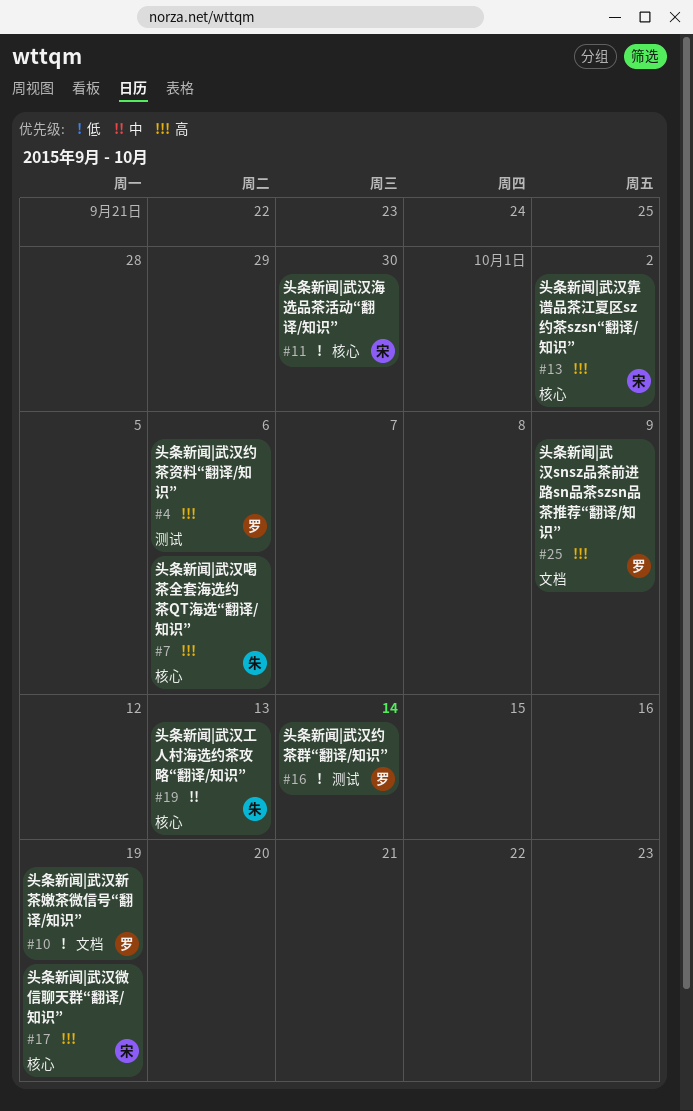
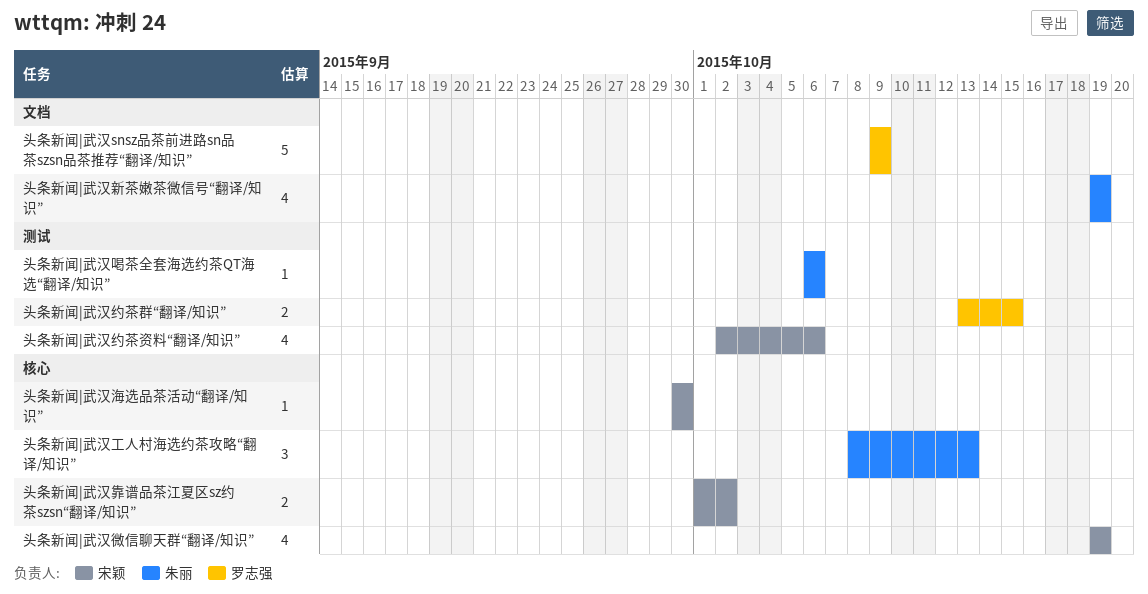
头条新闻|武汉喝茶全套海选约茶QT海选“翻译/知识”, label: 核心 -> 测试
头条新闻|武汉新茶嫩茶微信号“翻译/知识”, owner: 罗志强 -> 朱丽
头条新闻|武汉约茶群“翻译/知识”, due: Oct 14 -> Oct 15
头条新闻|武汉约茶资料“翻译/知识”, owner: 罗志强 -> 宋颖

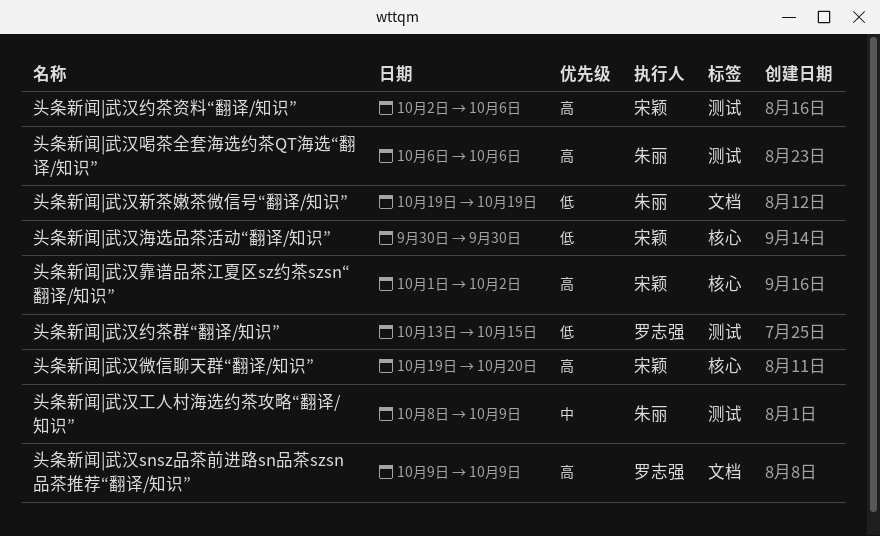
头条新闻|武汉工人村海选约茶攻略“翻译/知识”, label: 核心 -> 测试
头条新闻|武汉工人村海选约茶攻略“翻译/知识”, due: Oct 13 -> Oct 9
头条新闻|武汉微信聊天群“翻译/知识”, due: Oct 19 -> Oct 20

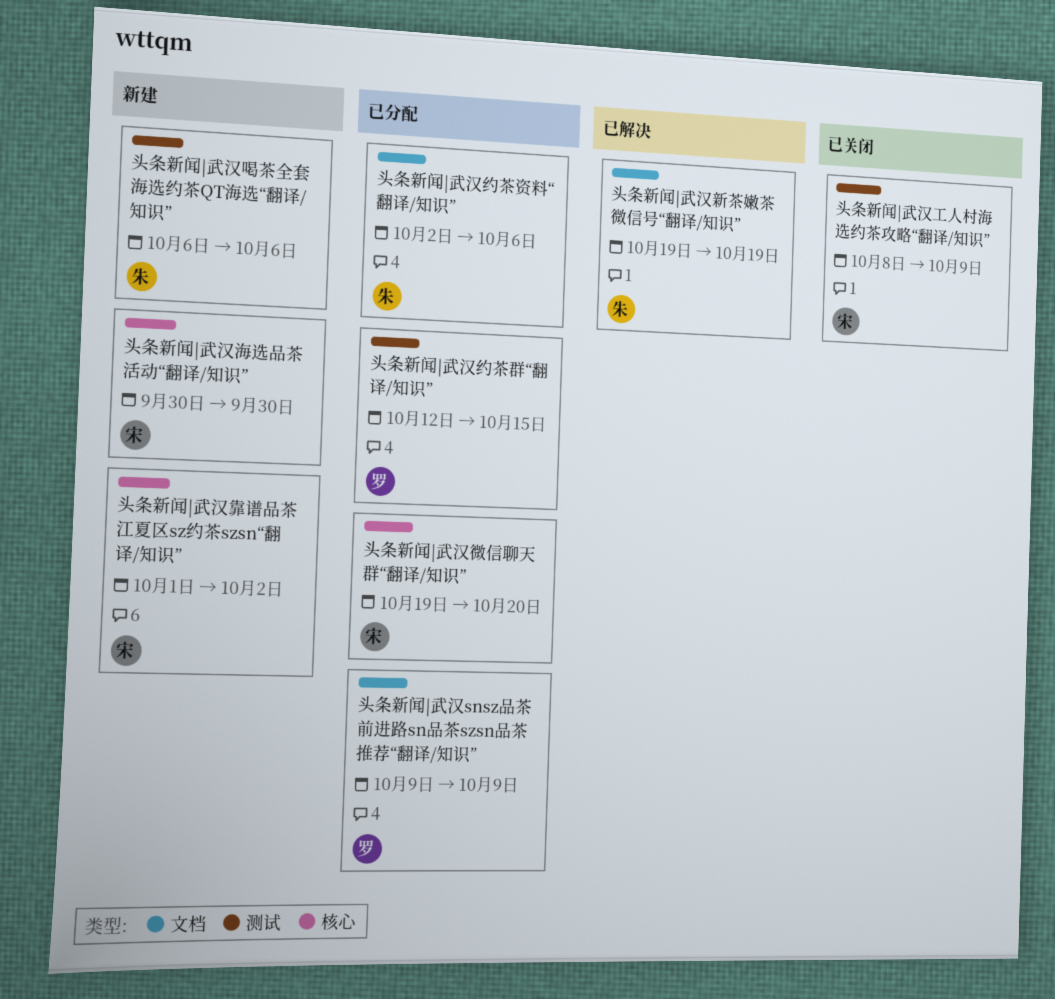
头条新闻|武汉工人村海选约茶攻略“翻译/知识”, owner: 朱丽 -> 宋颖
头条新闻|武汉约茶群“翻译/知识”, start: Oct 13 -> Oct 12
头条新闻|武汉约茶资料“翻译/知识”, owner: 宋颖 -> 朱丽
头条新闻|武汉约茶资料“翻译/知识”, label: 测试 -> 文档

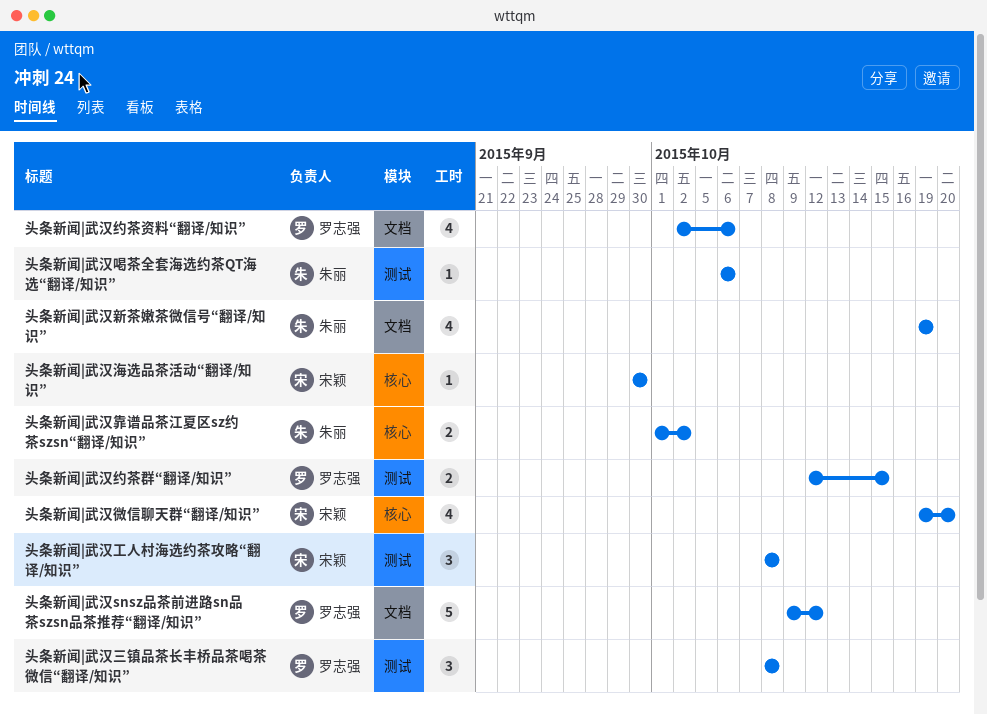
头条新闻|武汉snsz品茶前进路sn品茶szsn品茶推荐“翻译/知识”, due: Oct 9 -> Oct 12
头条新闻|武汉三镇品茶长丰桥品茶喝茶微信“翻译/知识”: none -> present
头条新闻|武汉工人村海选约茶攻略“翻译/知识”, due: Oct 9 -> Oct 8
头条新闻|武汉约茶资料“翻译/知识”, owner: 朱丽 -> 罗志强
头条新闻|武汉靠谱品茶江夏区sz约茶szsn“翻译/知识”, owner: 宋颖 -> 朱丽

